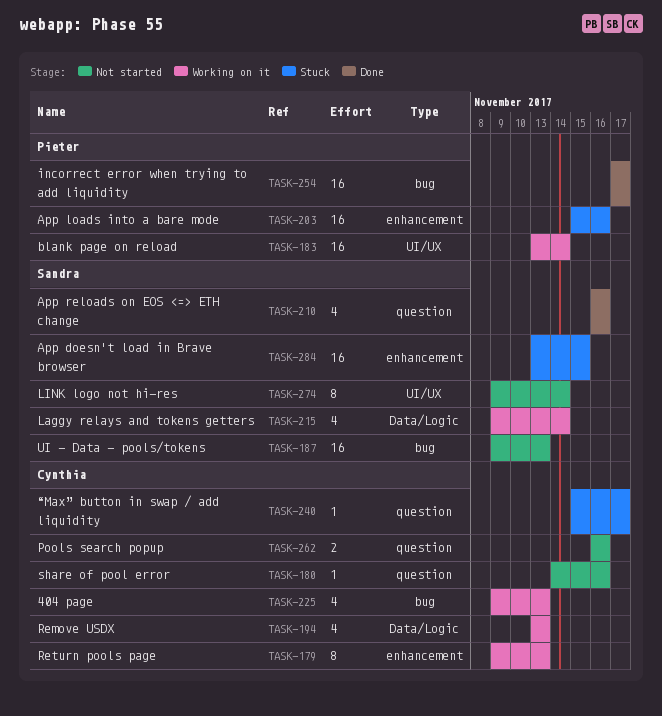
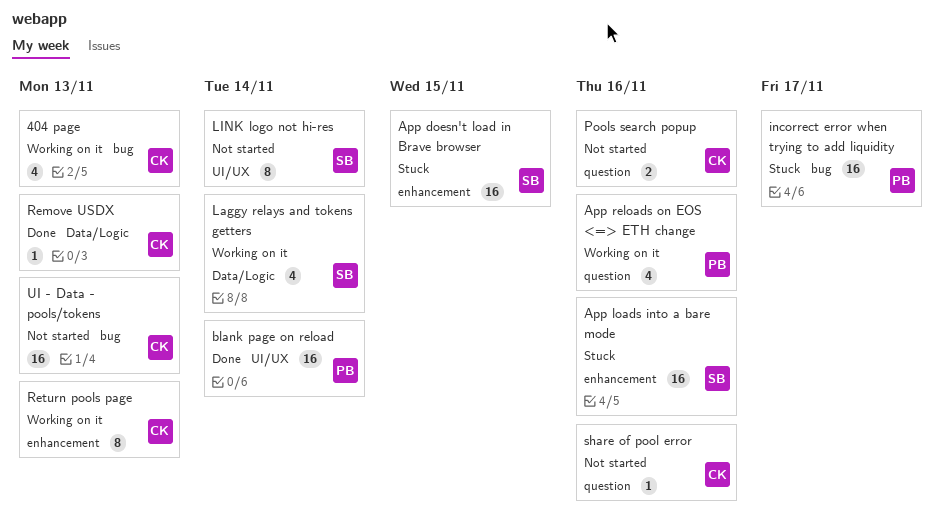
App loads into a bare mode, owner: Pieter -> Sandra
App reloads on EOS <=> ETH change, status: Done -> Working on it
App reloads on EOS <=> ETH change, owner: Sandra -> Pieter
blank page on reload, status: Working on it -> Done
incorrect error when trying to add liquidity, status: Done -> Stuck
Remove USDX, status: Working on it -> Done
Remove USDX, estimate: 4 -> 1
UI - Data - pools/tokens, owner: Sandra -> Cynthia
“Max” button in swap / add liquidity: present -> none

